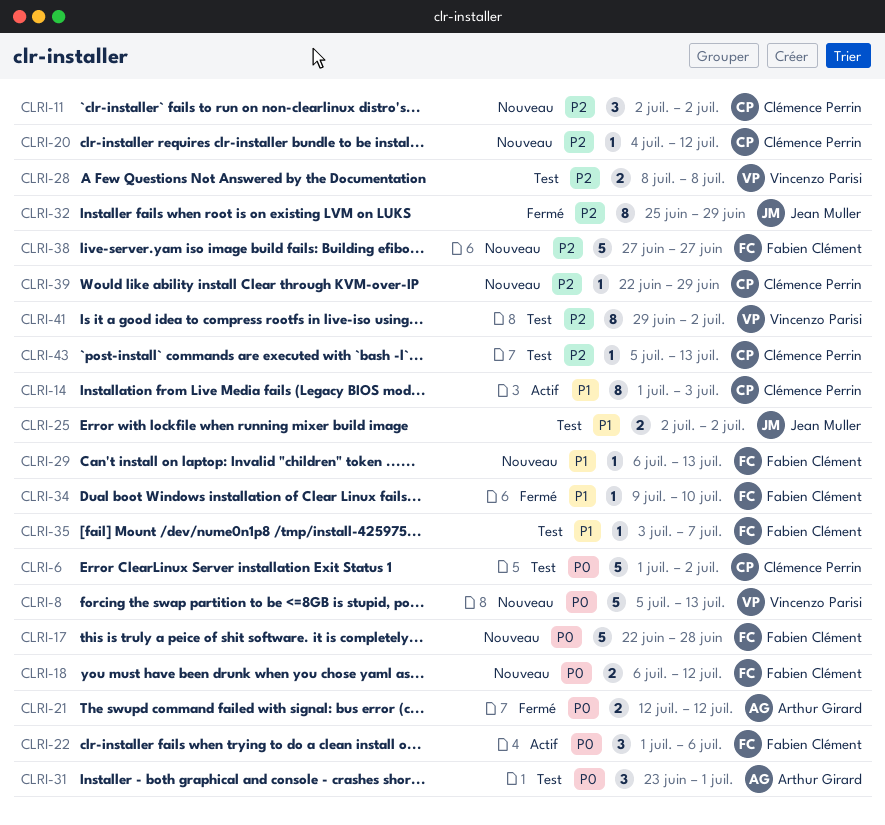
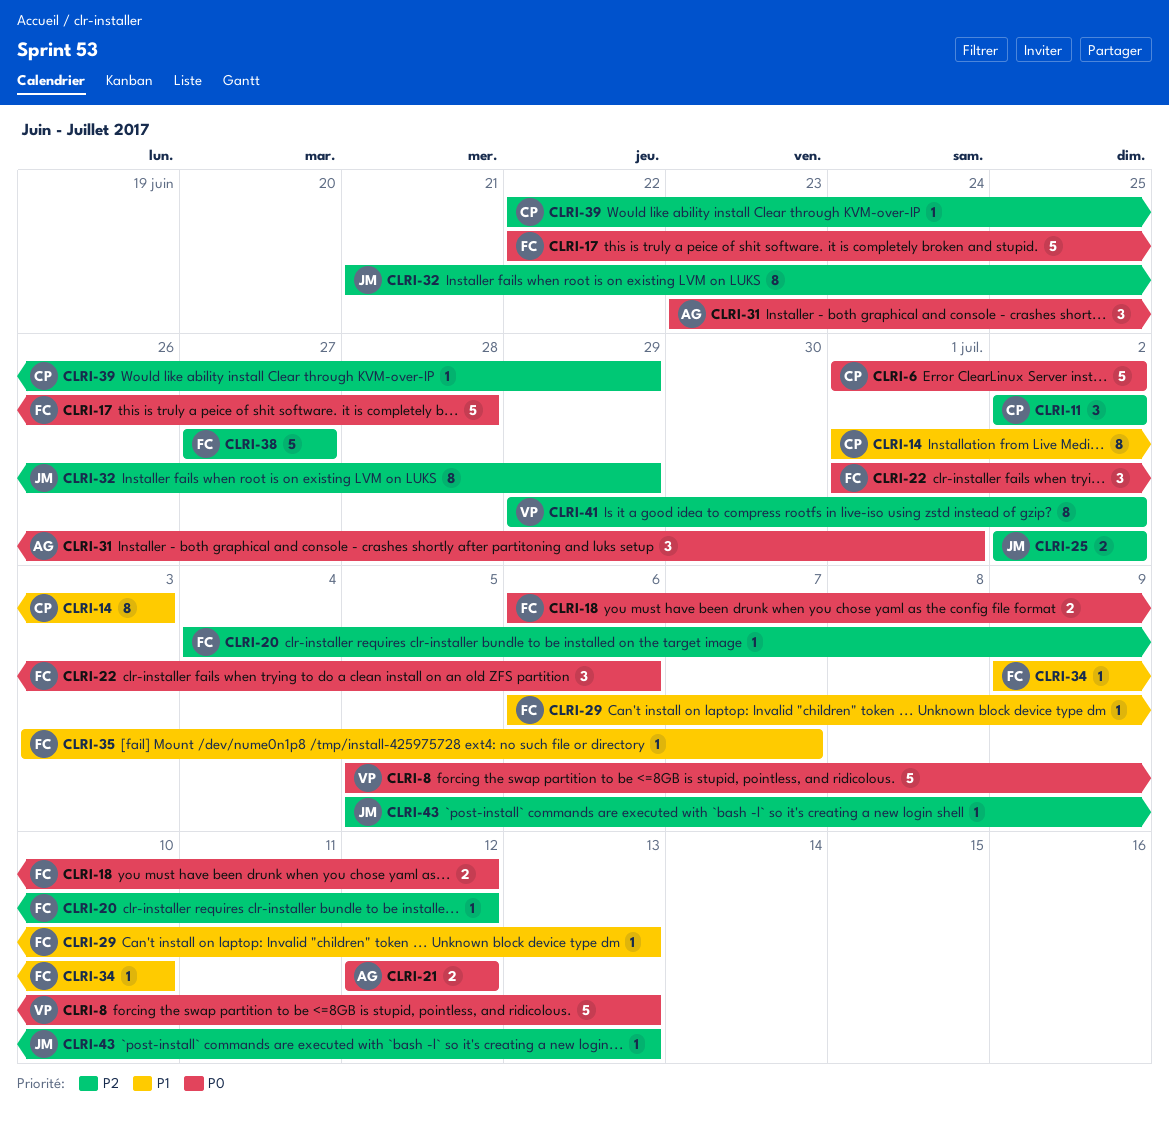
CLRI-20, owner: Clémence Perrin -> Fabien Clément
CLRI-25, priority: P1 -> P2
CLRI-28: present -> none
CLRI-32, start: Jun 25 -> Jun 21
CLRI-43, owner: Clémence Perrin -> Jean Muller

